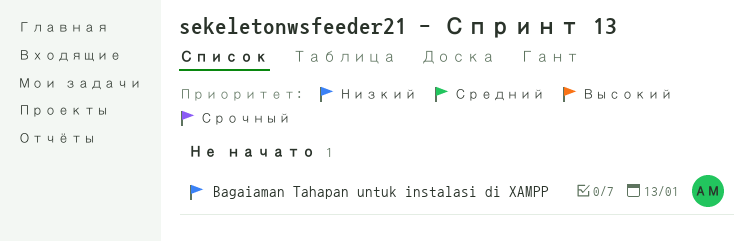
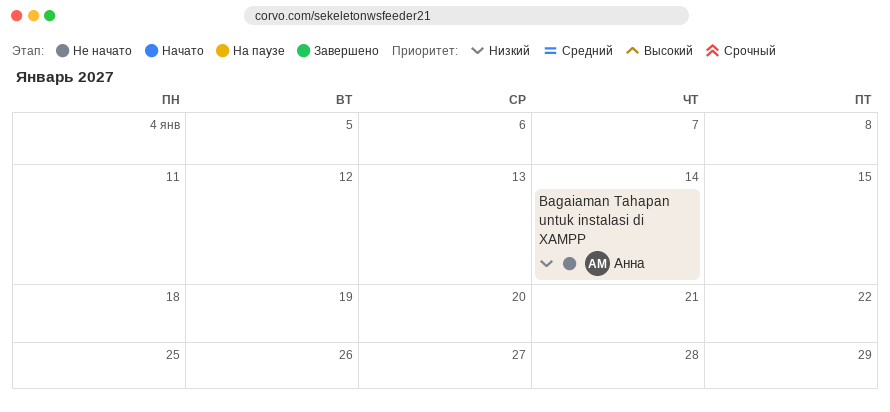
Bagaiaman Tahapan untuk instalasi di XAMPP, due: Jan 13 -> Jan 14

